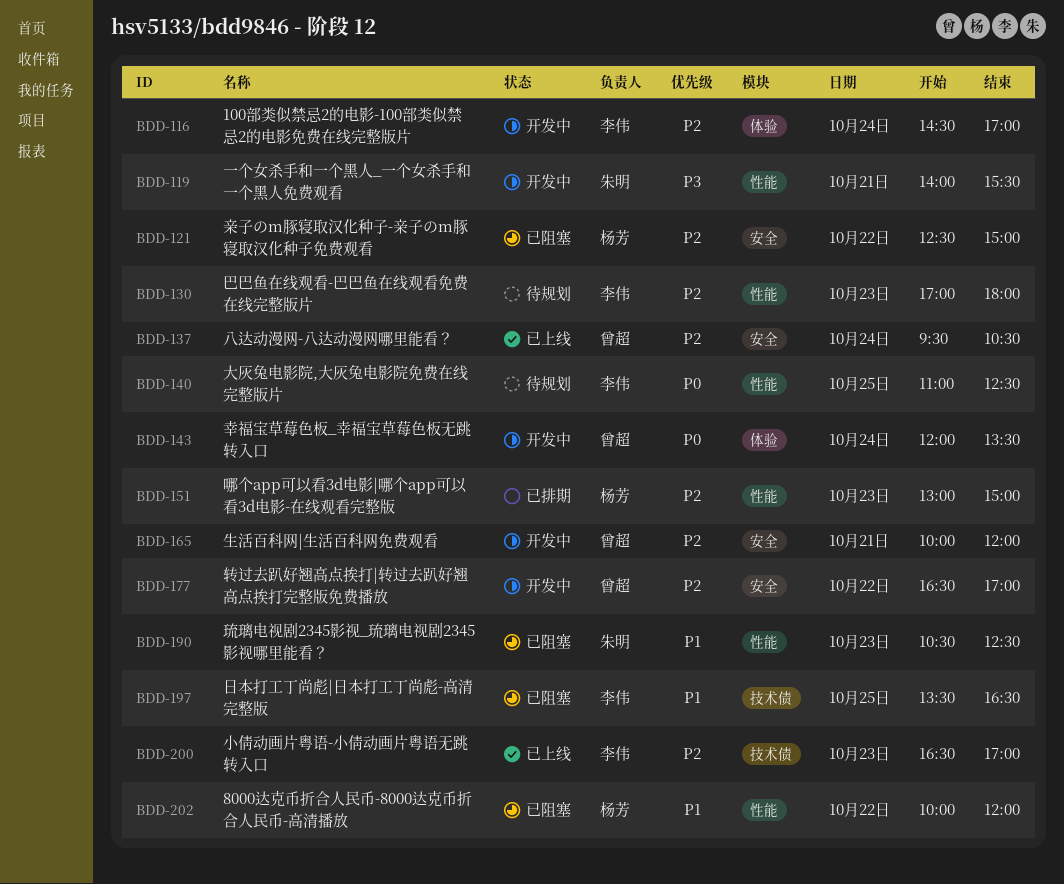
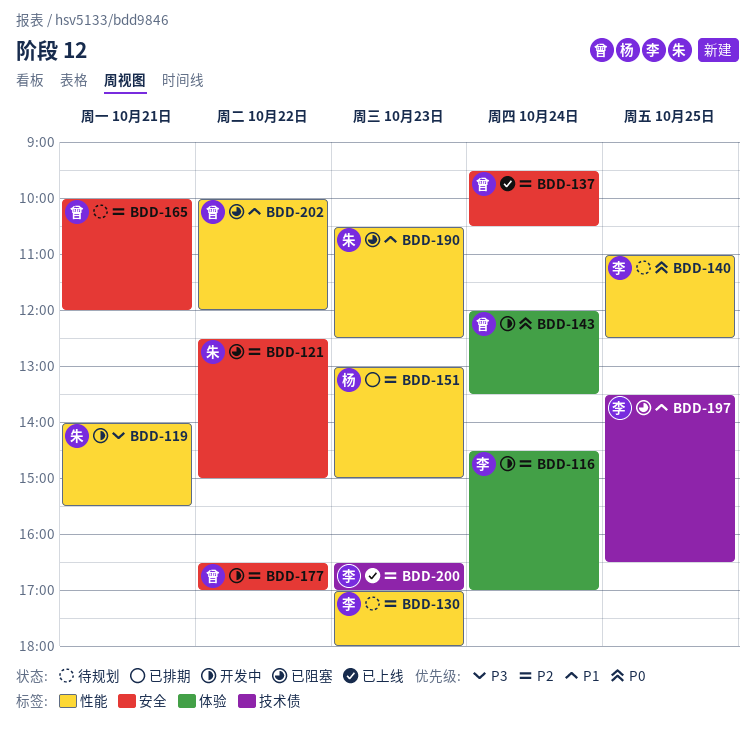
BDD-121, owner: 杨芳 -> 朱明
BDD-165, status: 开发中 -> 待规划
BDD-202, owner: 杨芳 -> 曾超

